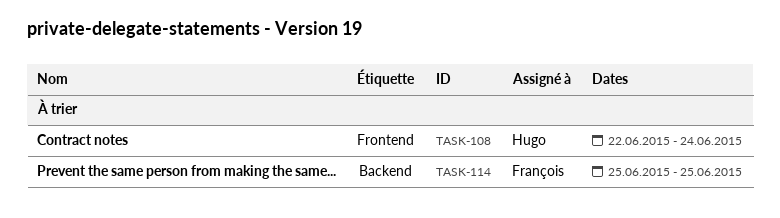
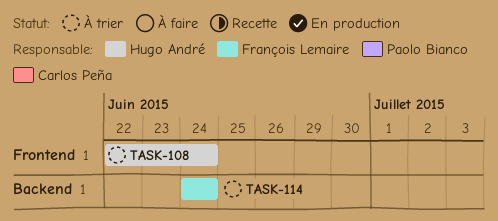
TASK-114, start: Jun 25 -> Jun 24
TASK-114, due: Jun 25 -> Jun 24

